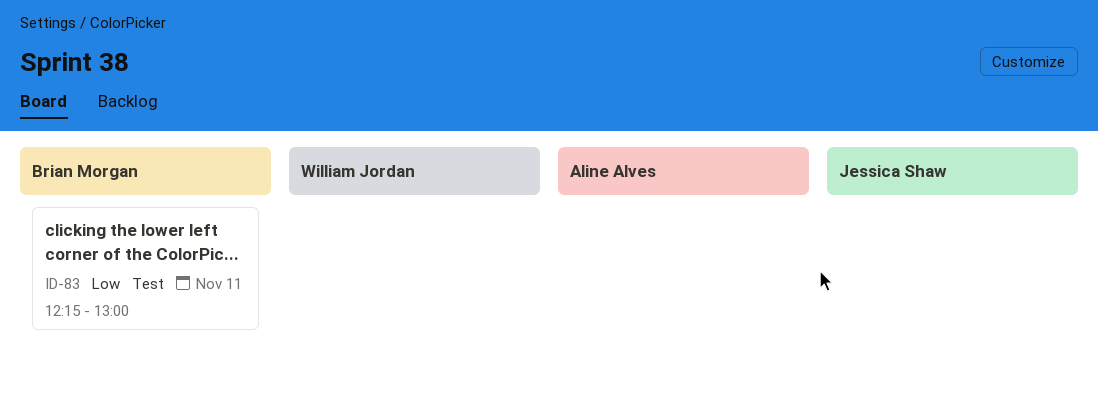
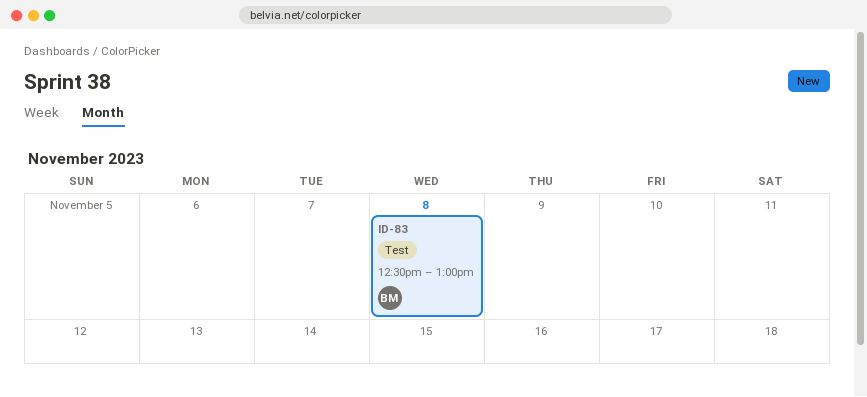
ID-83, day: Nov 11 -> Nov 8
ID-83, begins: 12:15 -> 12:30

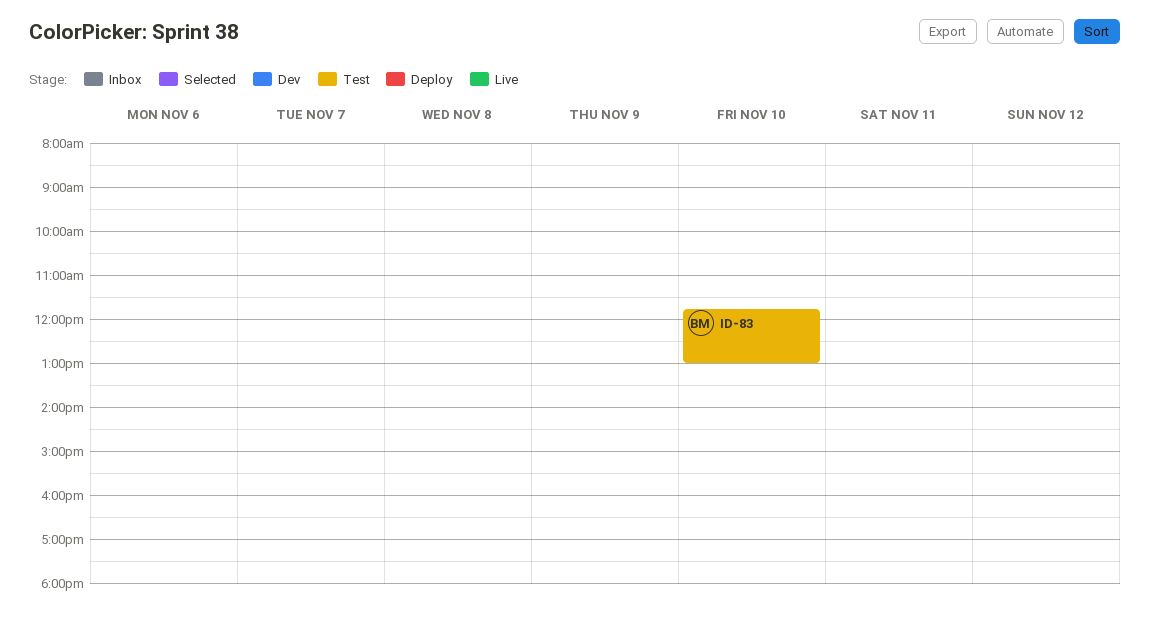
ID-83, day: Nov 8 -> Nov 10
ID-83, begins: 12:30 -> 11:45

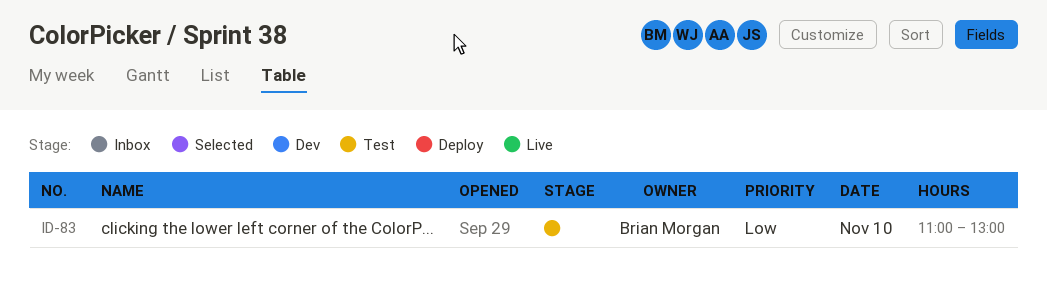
ID-83, begins: 11:45 -> 11:00

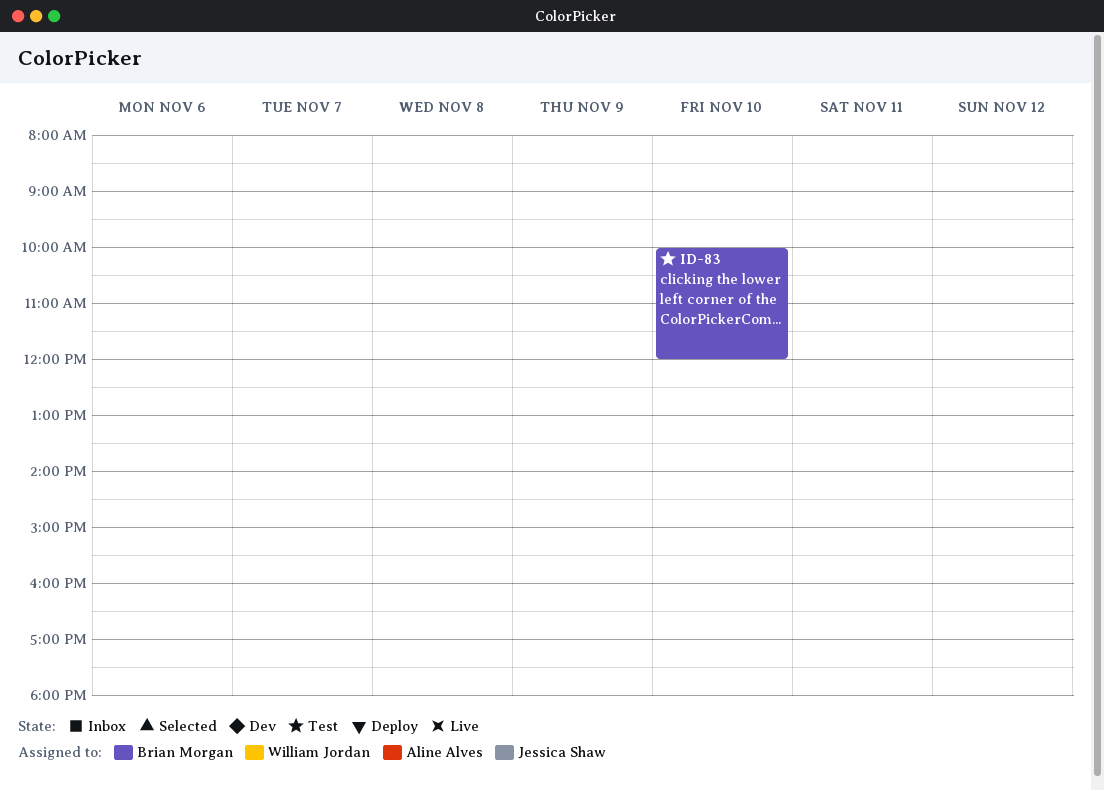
ID-83, begins: 11:00 -> 10:00
ID-83, ends: 13:00 -> 12:00

